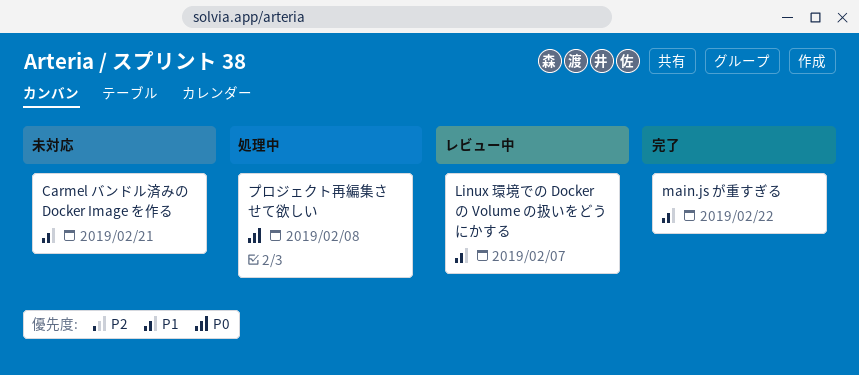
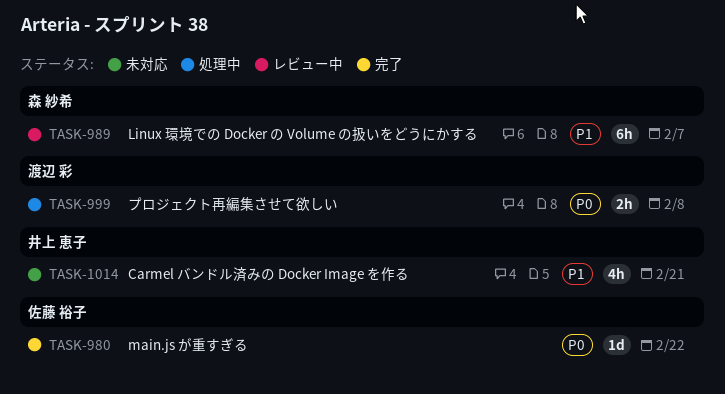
main.js が重すぎる, priority: P1 -> P0

